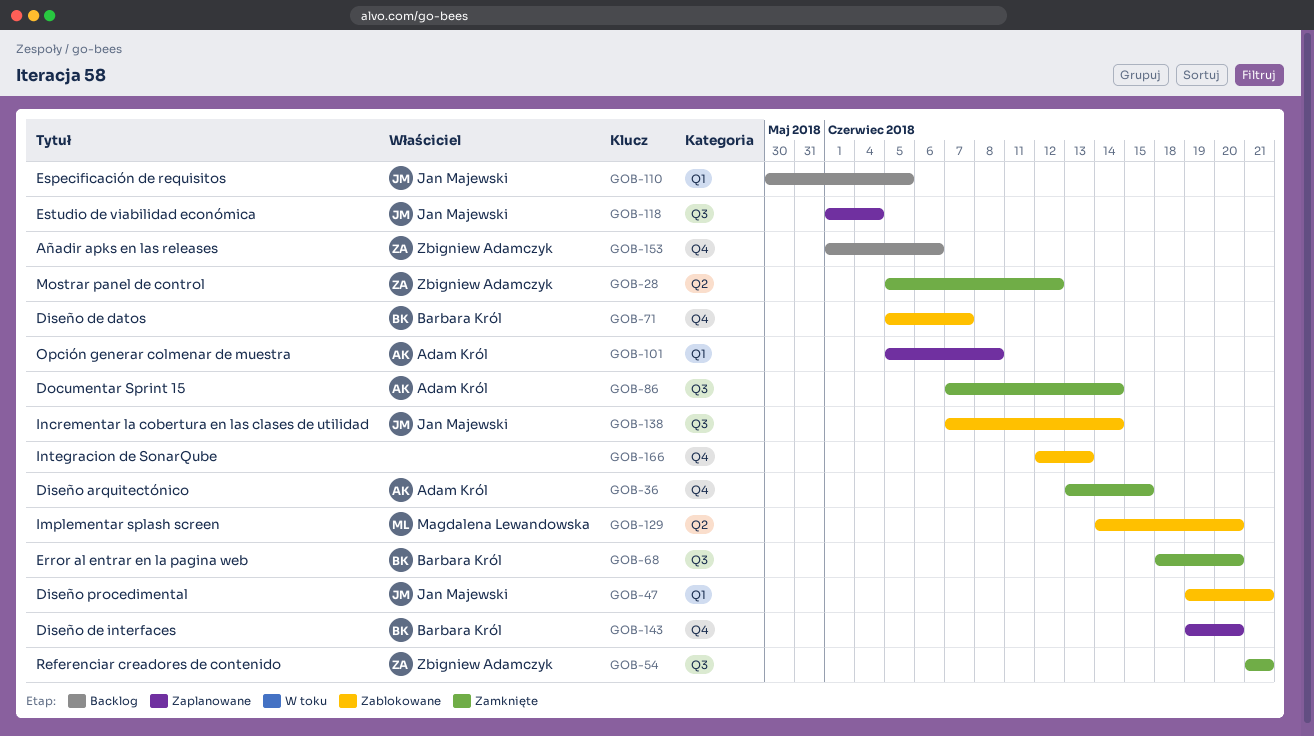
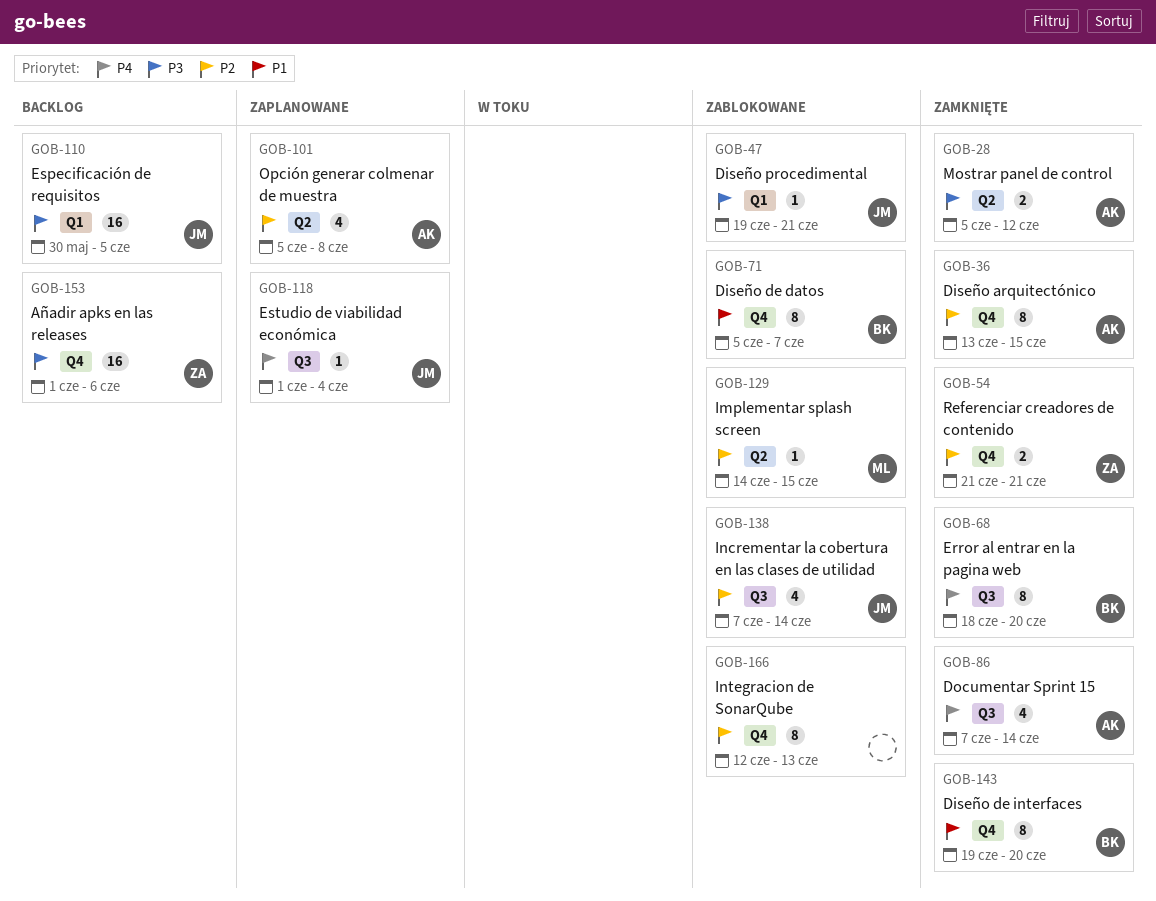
GOB-28, owner: Zbigniew Adamczyk -> Adam Król
GOB-54, label: Q3 -> Q4
GOB-101, label: Q1 -> Q2
GOB-129, due: Jun 20 -> Jun 15
GOB-143, status: Zaplanowane -> Zamknięte

